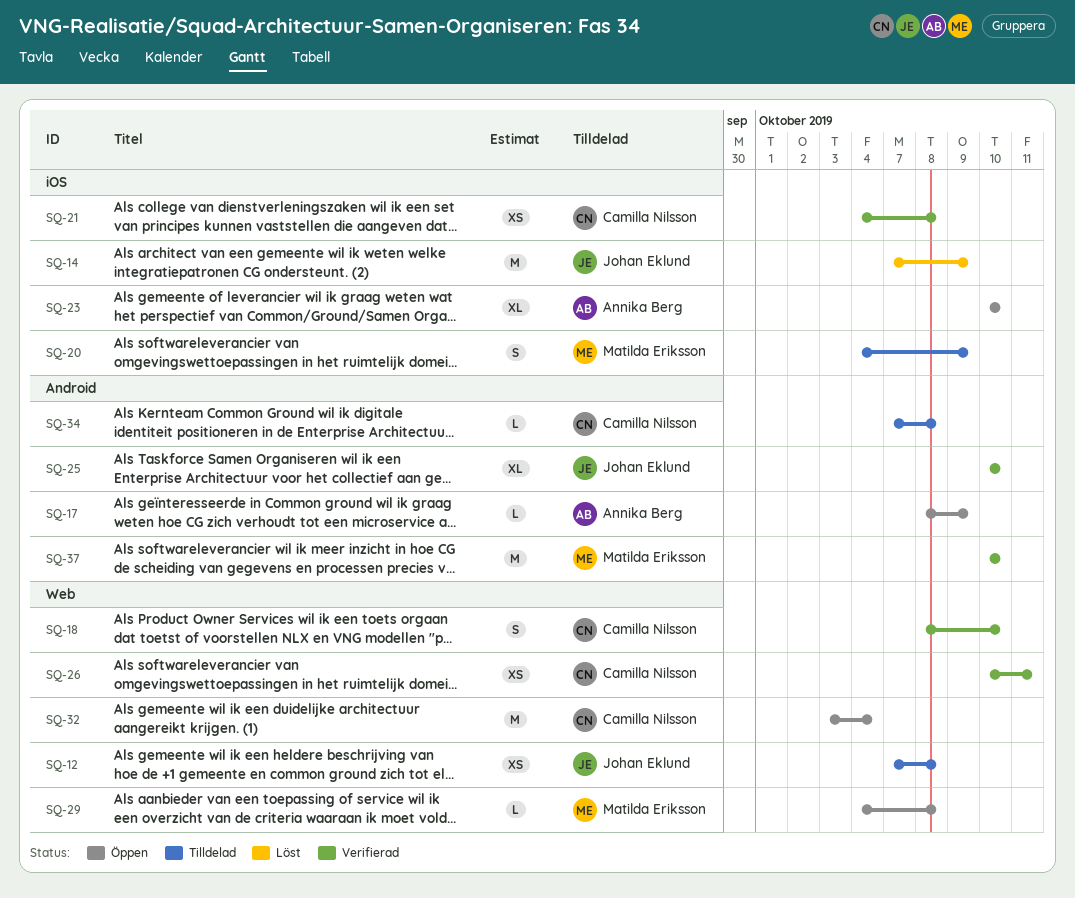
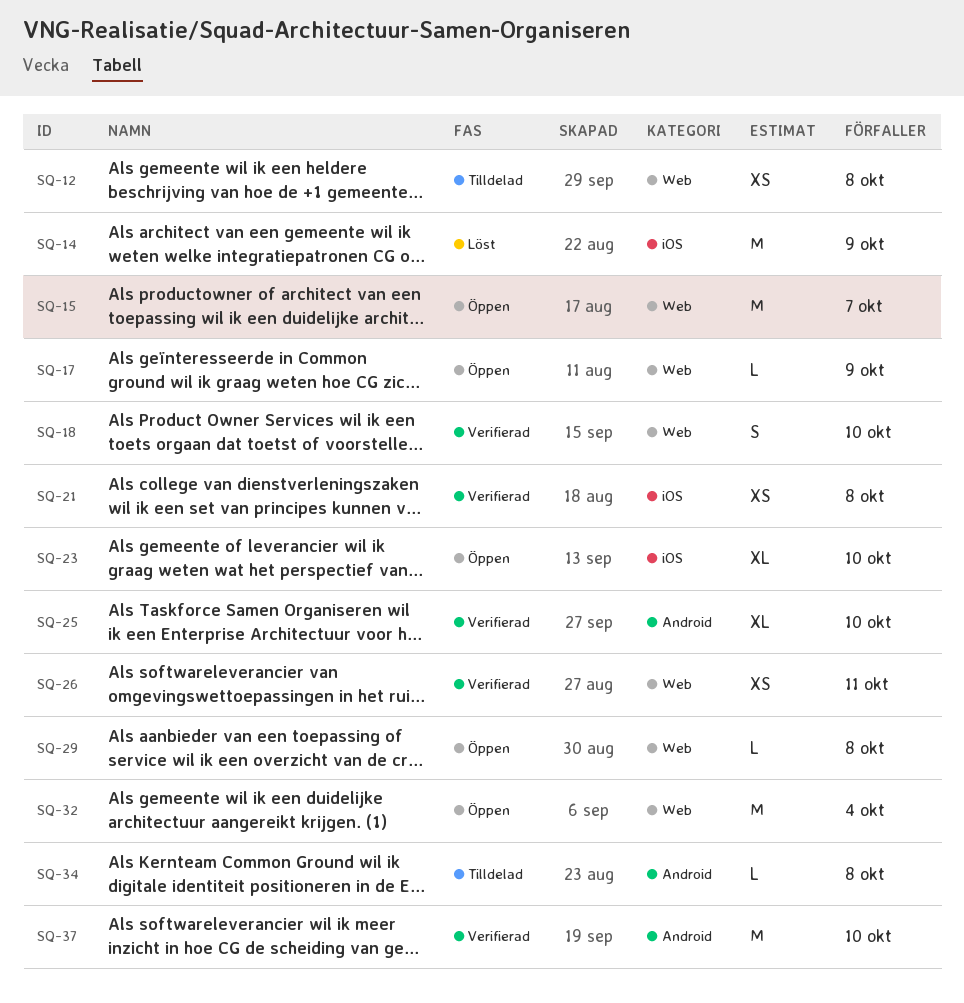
SQ-15: none -> present
SQ-17, label: Android -> Web
SQ-20: present -> none

